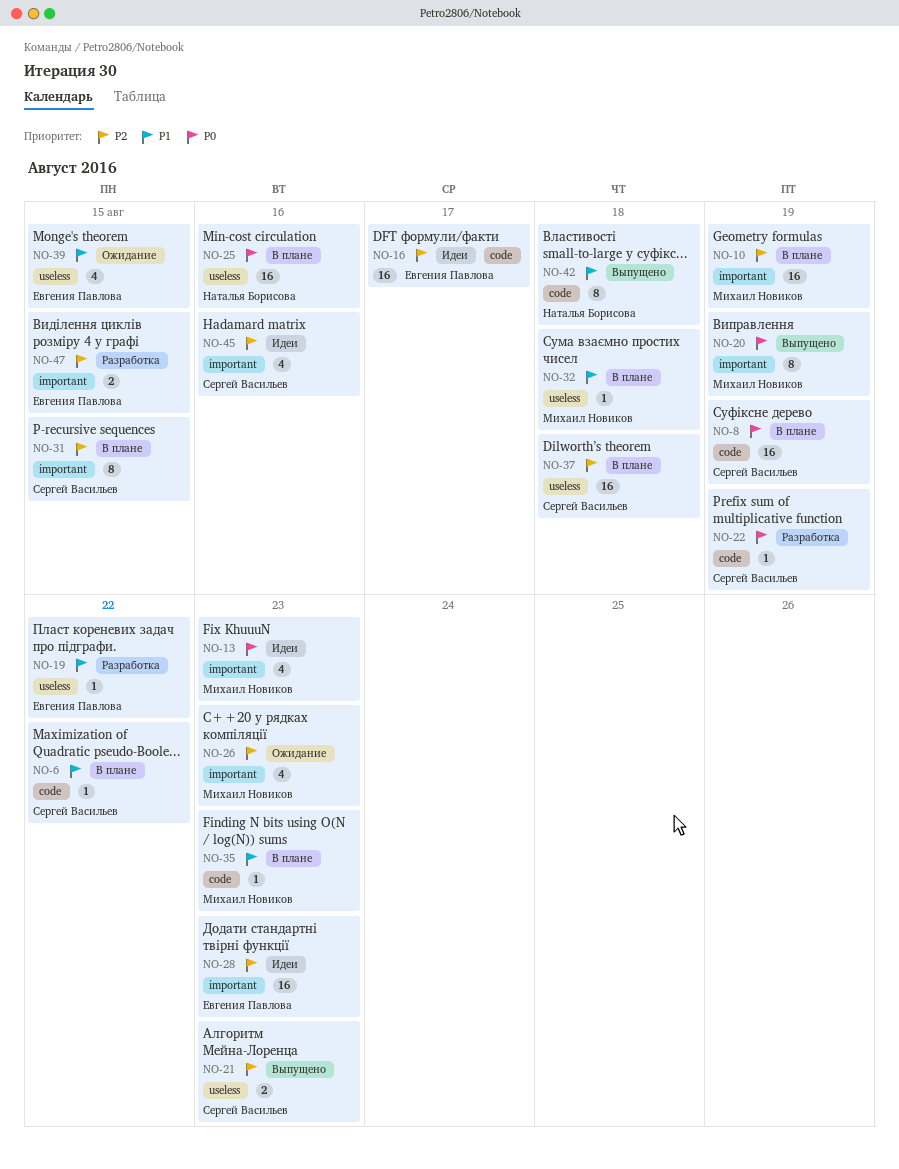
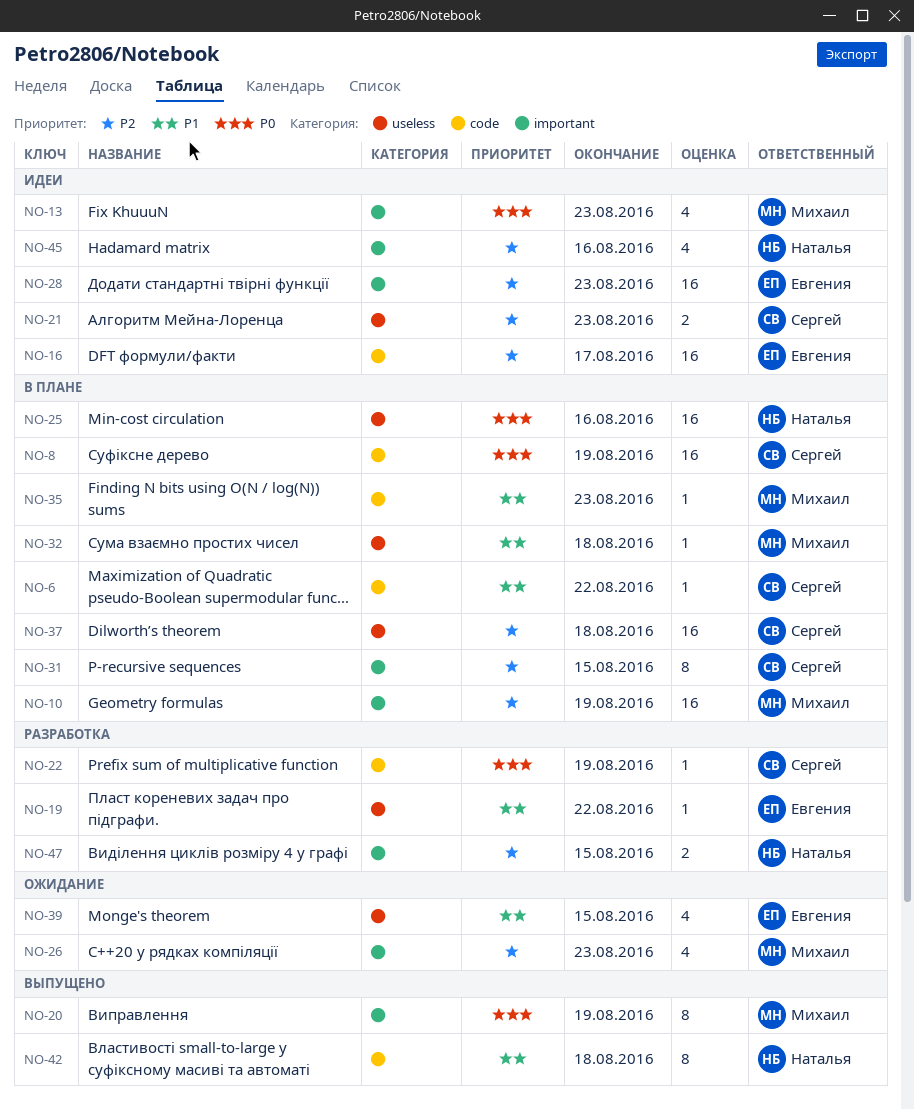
NO-21, status: Выпущено -> Идеи
NO-45, owner: Сергей Васильев -> Наталья Борисова
NO-47, owner: Евгения Павлова -> Наталья Борисова

